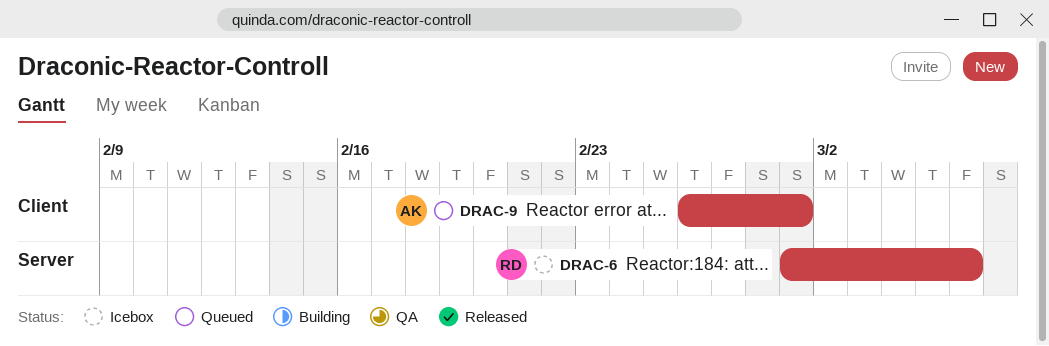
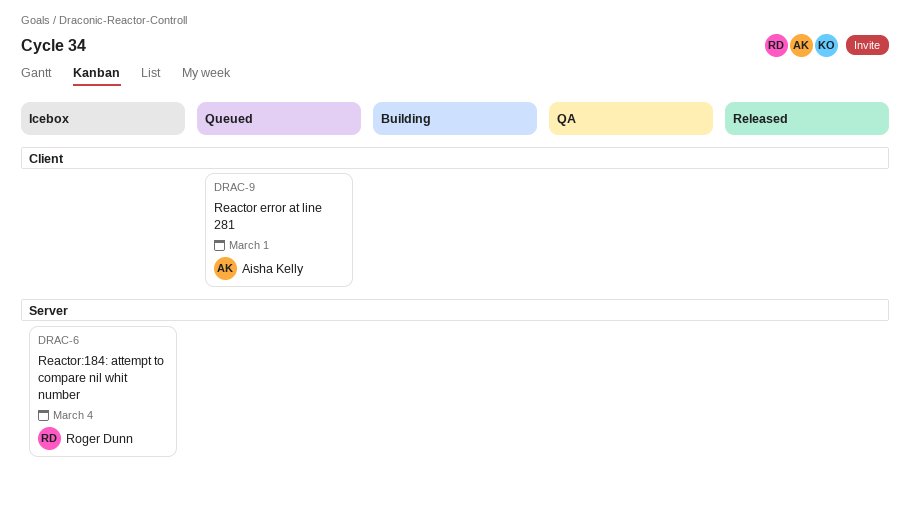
DRAC-6, due: Mar 6 -> Mar 4

